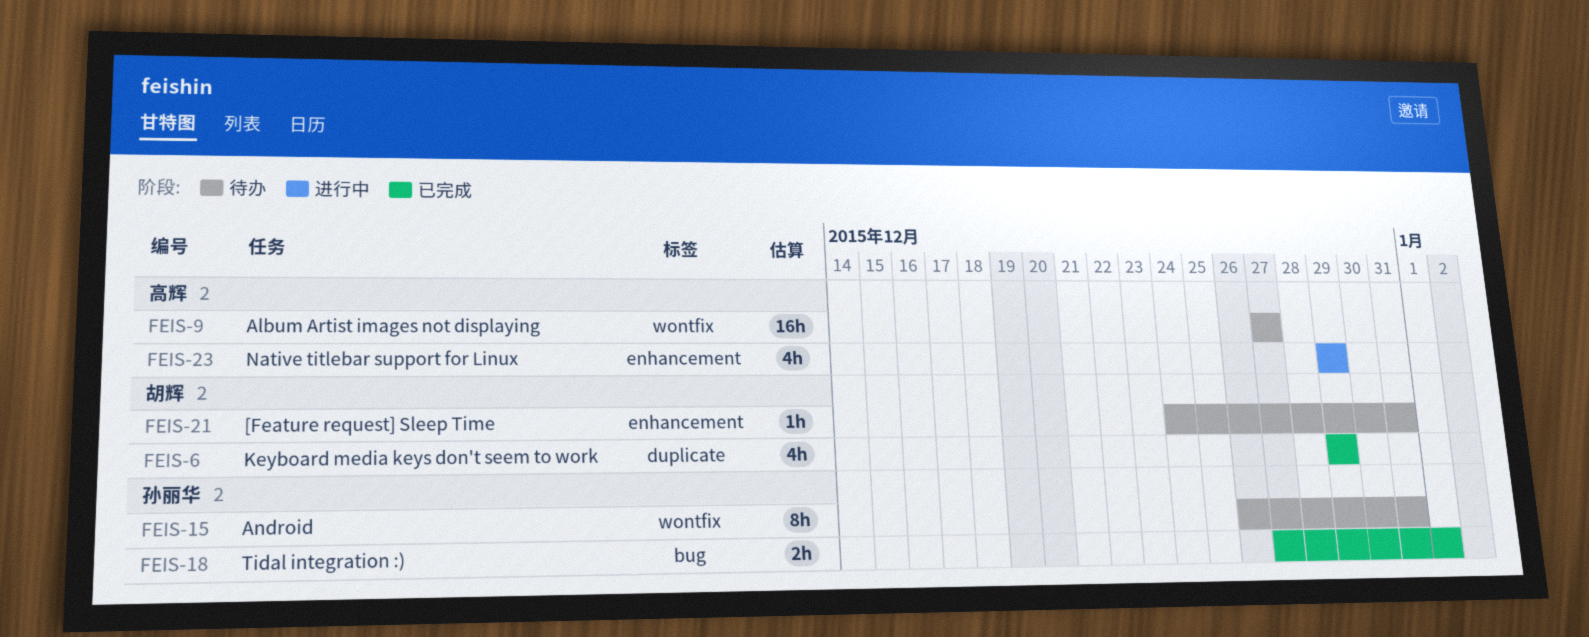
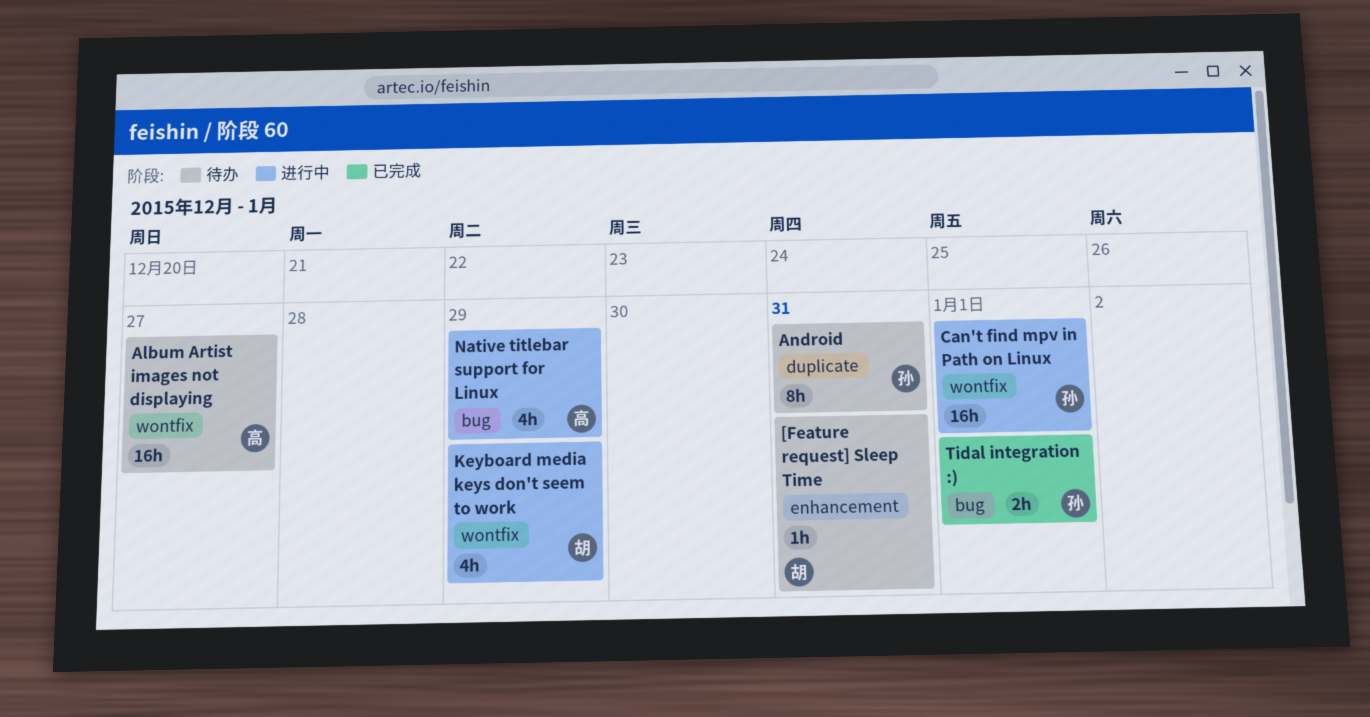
Android, label: wontfix -> duplicate
Can't find mpv in Path on Linux: none -> present
Keyboard media keys don't seem to work, status: 已完成 -> 进行中
Keyboard media keys don't seem to work, label: duplicate -> wontfix
Native titlebar support for Linux, label: enhancement -> bug

